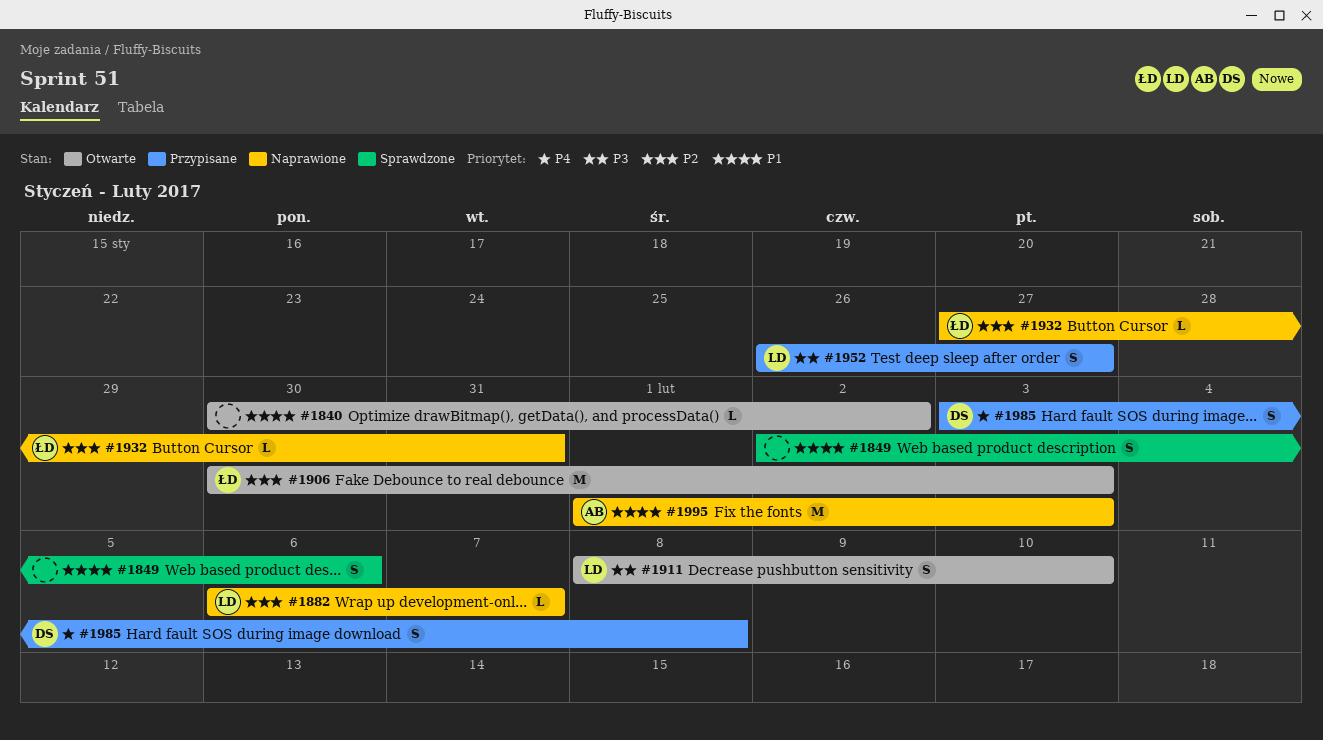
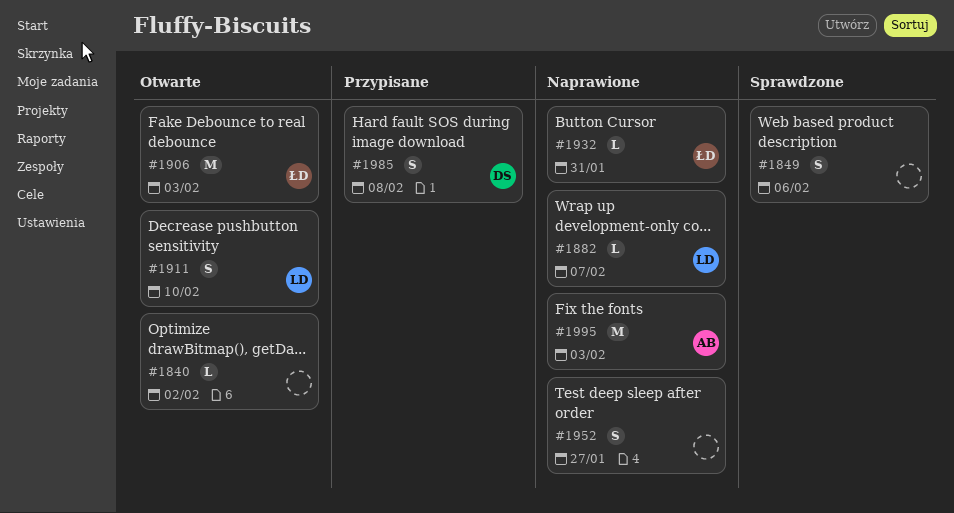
#1952, status: Przypisane -> Naprawione
#1952, owner: LD -> none

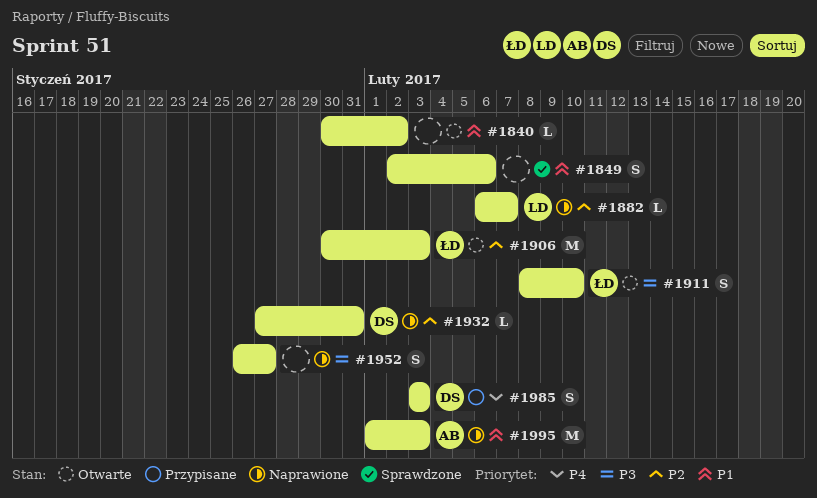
#1911, owner: LD -> ŁD
#1932, owner: ŁD -> DS
#1985, due: Feb 8 -> Feb 3

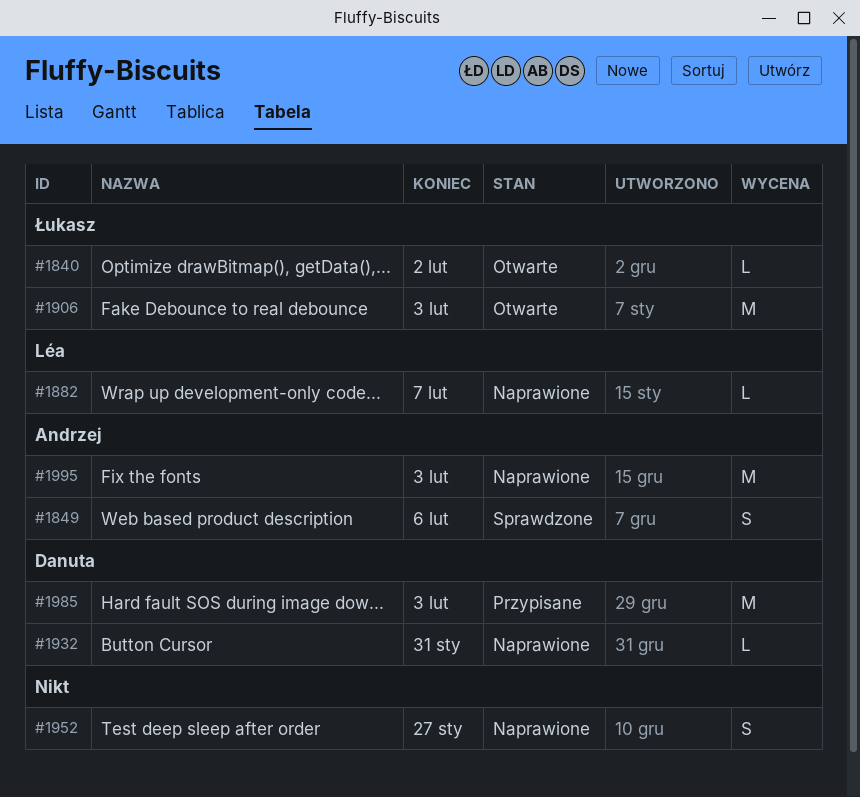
#1840, owner: none -> Łukasz
#1849, owner: none -> Andrzej
#1911: present -> none
#1985, estimate: S -> M

